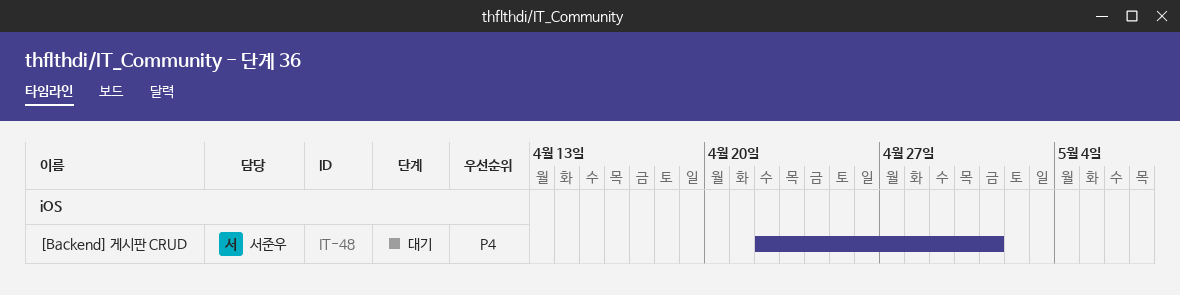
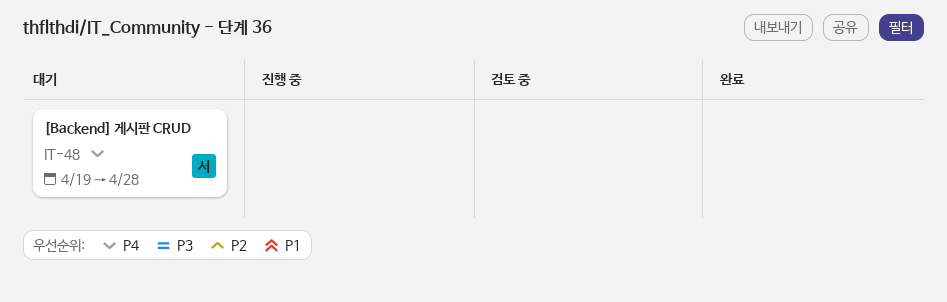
IT-48, start: Apr 22 -> Apr 19
IT-48, due: May 1 -> Apr 28

